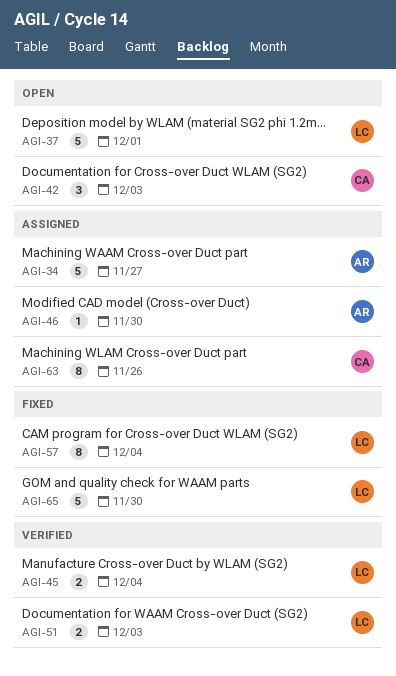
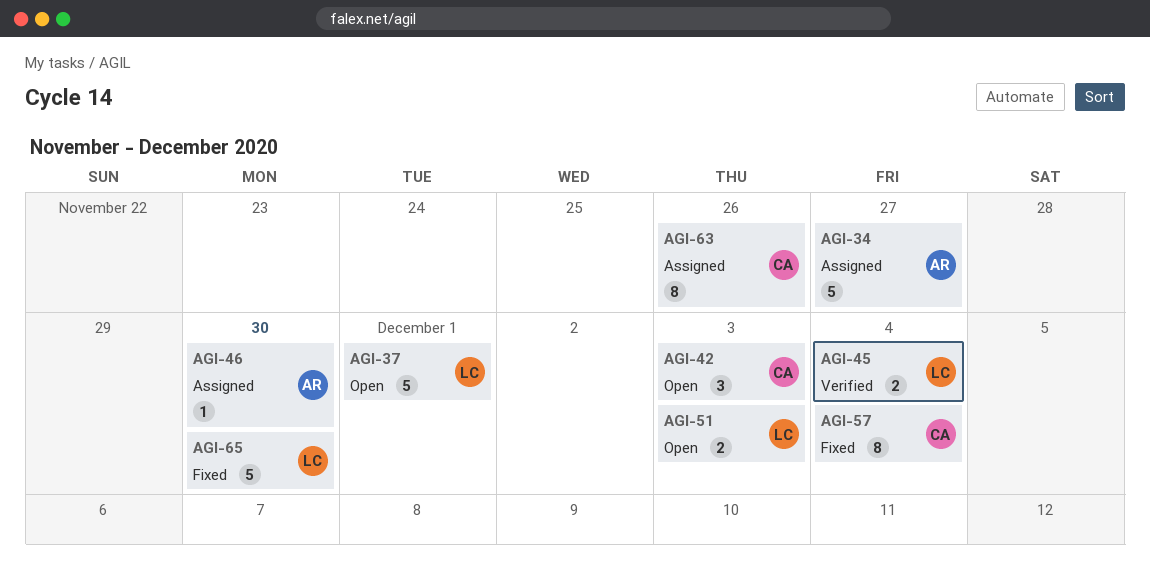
AGI-51, status: Verified -> Open
AGI-57, owner: LC -> CA

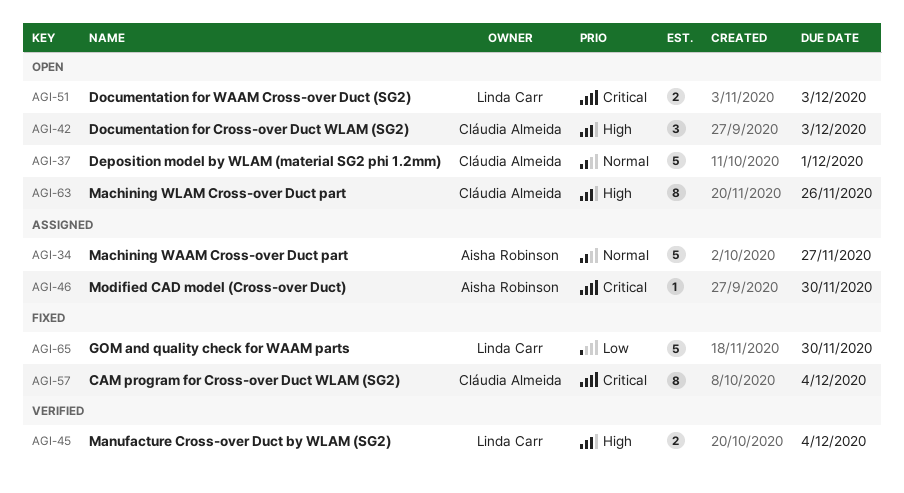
AGI-37, owner: Linda Carr -> Cláudia Almeida
AGI-63, status: Assigned -> Open

